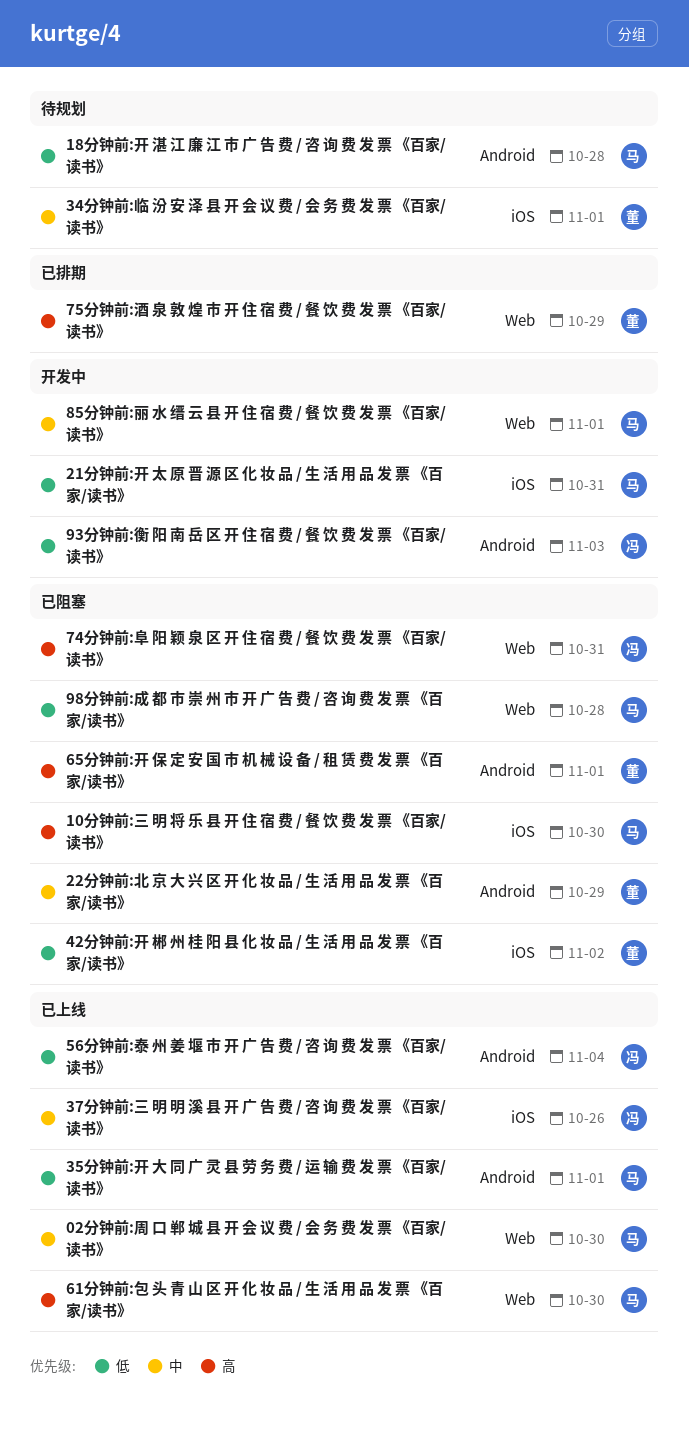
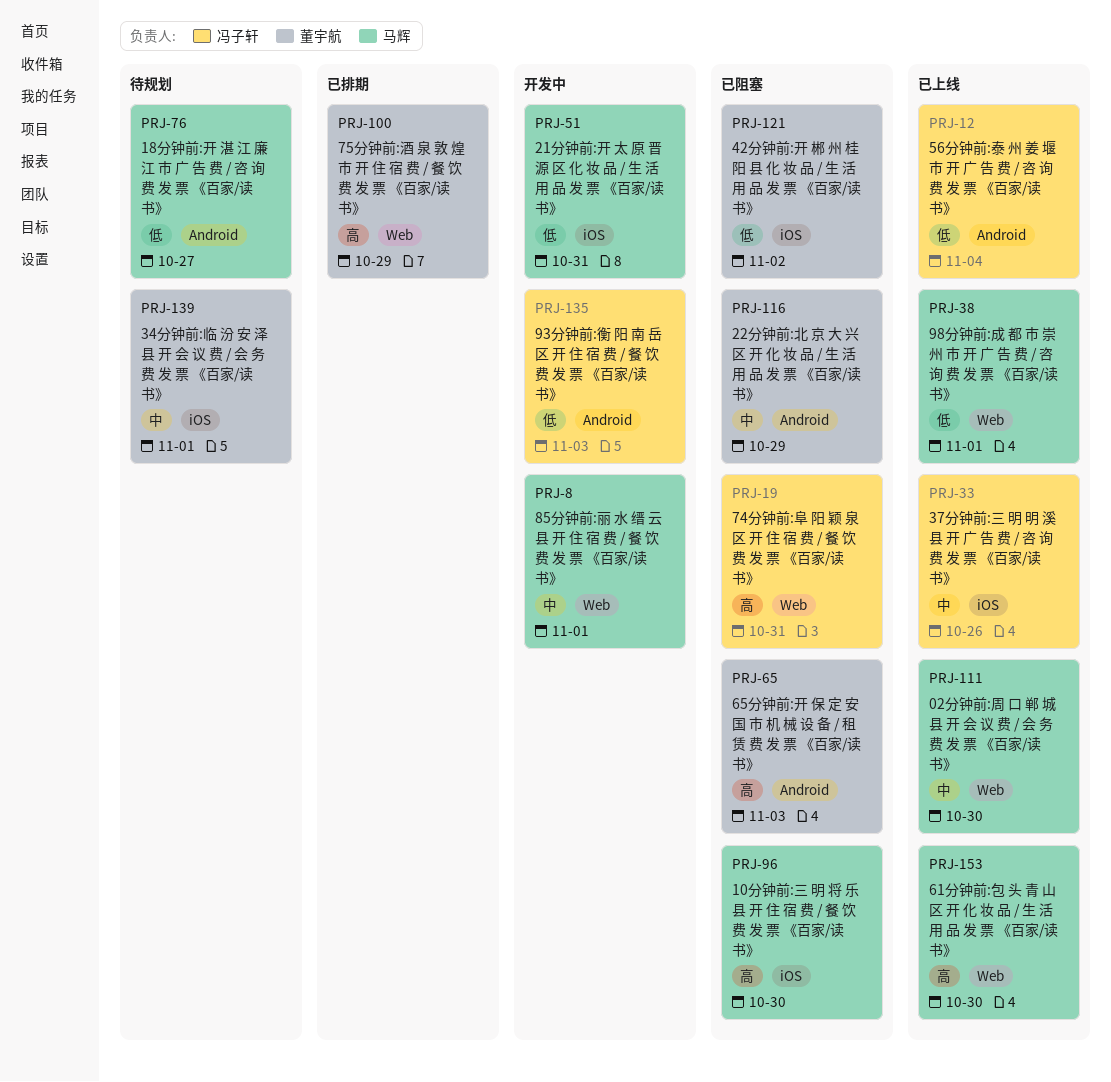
18分钟前:开 湛 江 廉 江 市 广 告 费 / 咨 询 费 发 票 《百家/读书》, due: Oct 28 -> Oct 27
35分钟前:开 大 同 广 灵 县 劳 务 费 / 运 输 费 发 票 《百家/读书》: present -> none
65分钟前:开 保 定 安 国 市 机 械 设 备 / 租 赁 费 发 票 《百家/读书》, due: Nov 1 -> Nov 3
98分钟前:成 都 市 崇 州 市 开 广 告 费 / 咨 询 费 发 票 《百家/读书》, status: 已阻塞 -> 已上线
98分钟前:成 都 市 崇 州 市 开 广 告 费 / 咨 询 费 发 票 《百家/读书》, due: Oct 28 -> Nov 1

